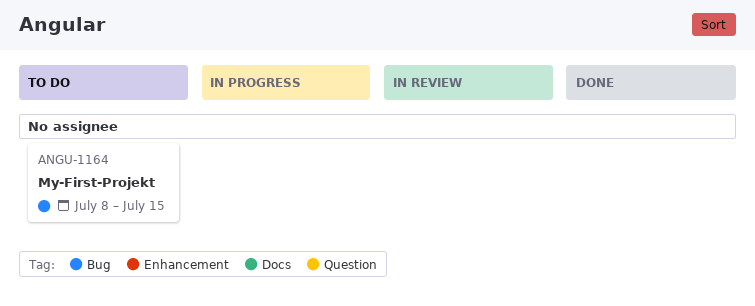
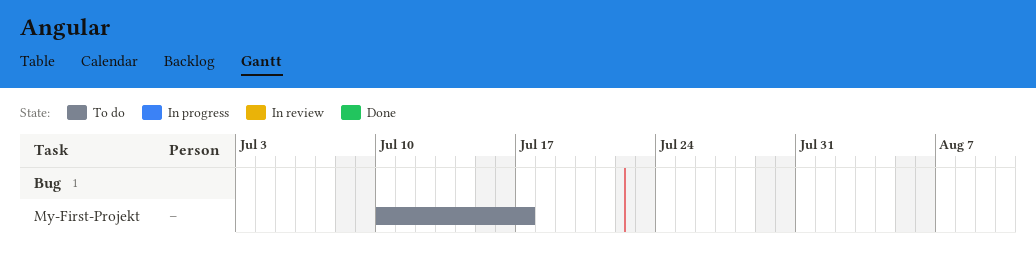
My-First-Projekt, start: Jul 8 -> Jul 10
My-First-Projekt, due: Jul 15 -> Jul 17

